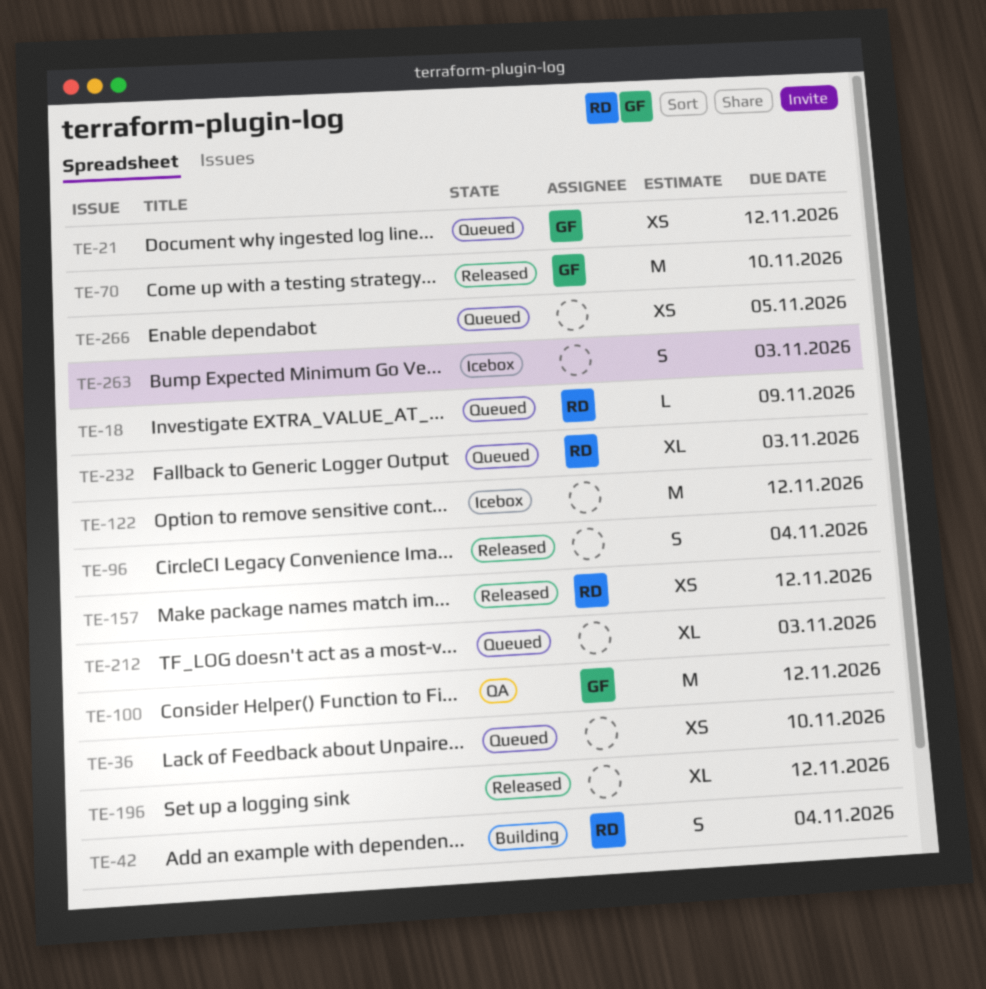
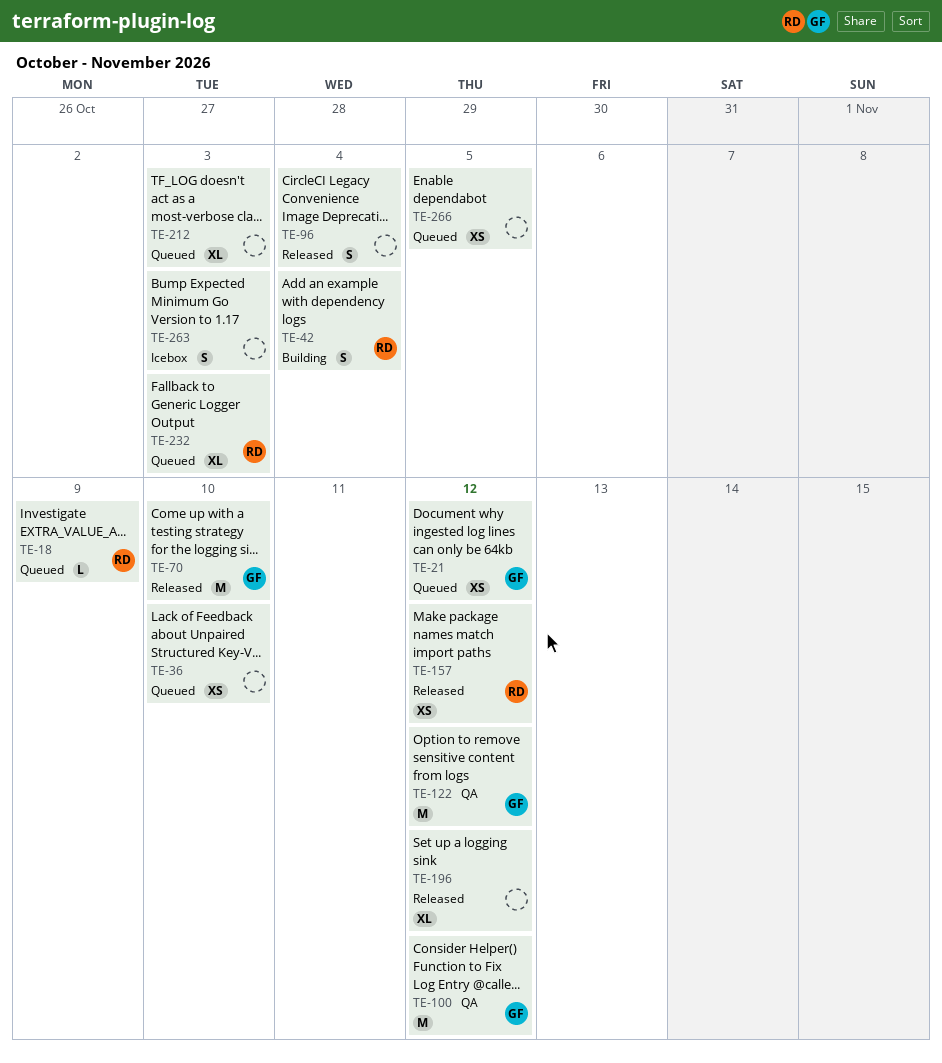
TE-122, status: Icebox -> QA
TE-122, owner: none -> GF

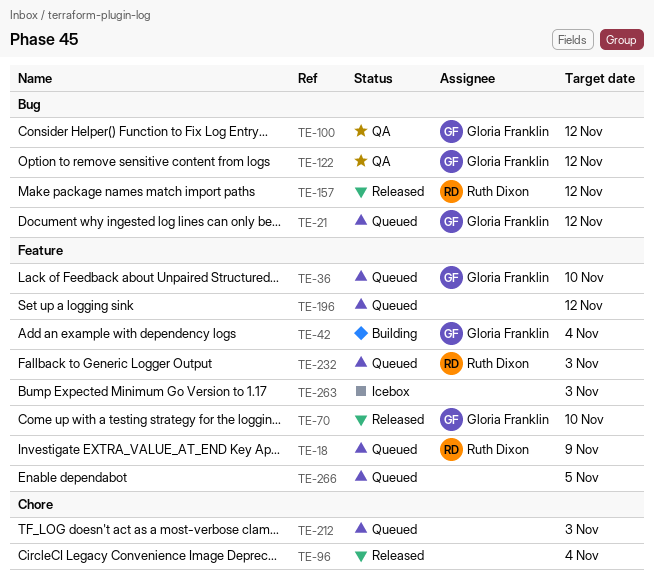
TE-36, owner: none -> Gloria Franklin
TE-42, owner: Ruth Dixon -> Gloria Franklin
TE-196, status: Released -> Queued

